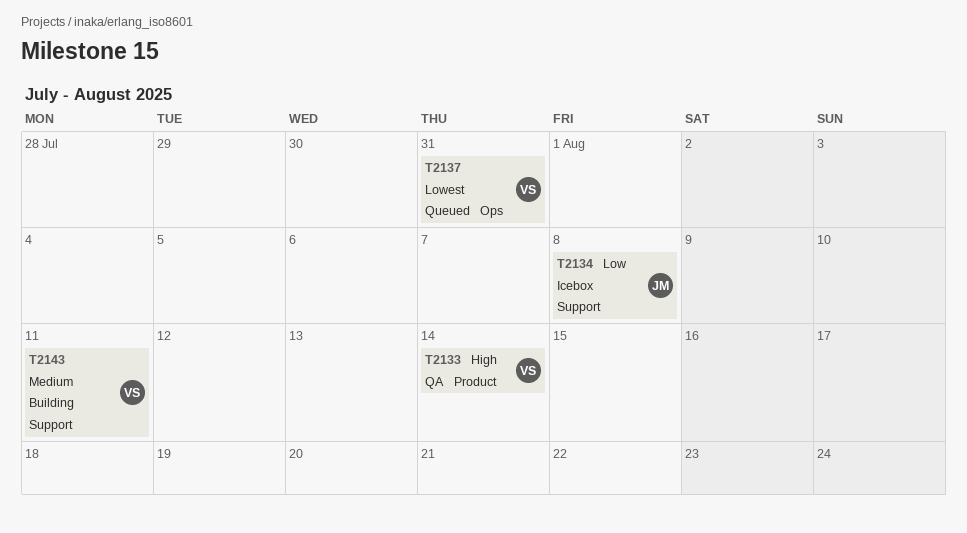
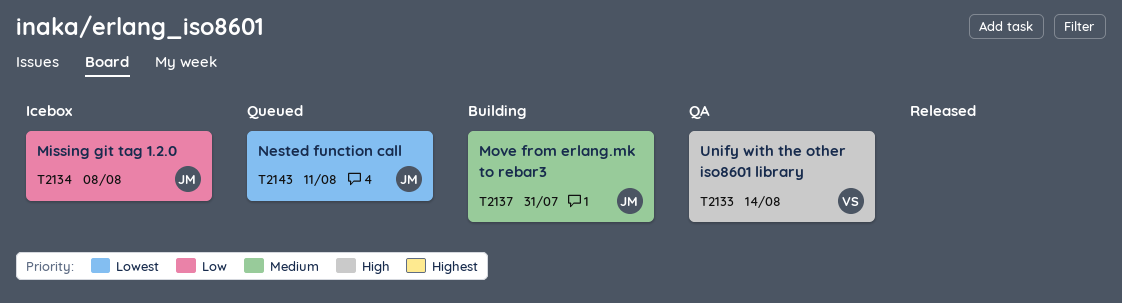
T2137, status: Queued -> Building
T2137, owner: VS -> JM
T2137, priority: Lowest -> Medium
T2143, status: Building -> Queued
T2143, owner: VS -> JM
T2143, priority: Medium -> Lowest

